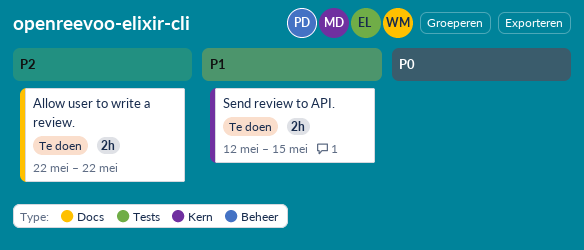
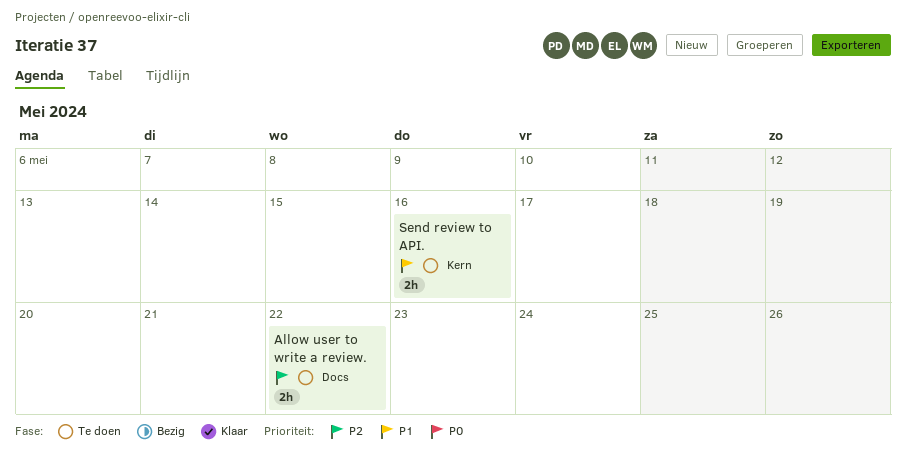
Send review to API., due: May 15 -> May 16

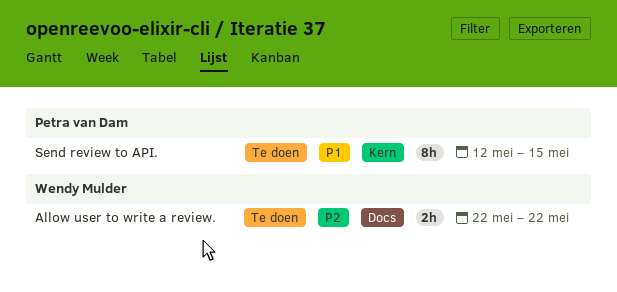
Send review to API., estimate: 2h -> 8h
Send review to API., due: May 16 -> May 15

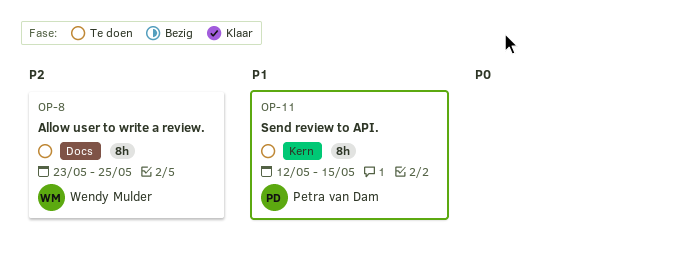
Allow user to write a review., estimate: 2h -> 8h
Allow user to write a review., start: May 22 -> May 23
Allow user to write a review., due: May 22 -> May 25

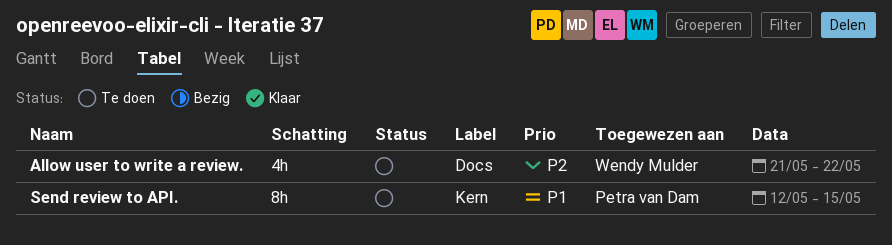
Allow user to write a review., estimate: 8h -> 4h
Allow user to write a review., start: May 23 -> May 21
Allow user to write a review., due: May 25 -> May 22

